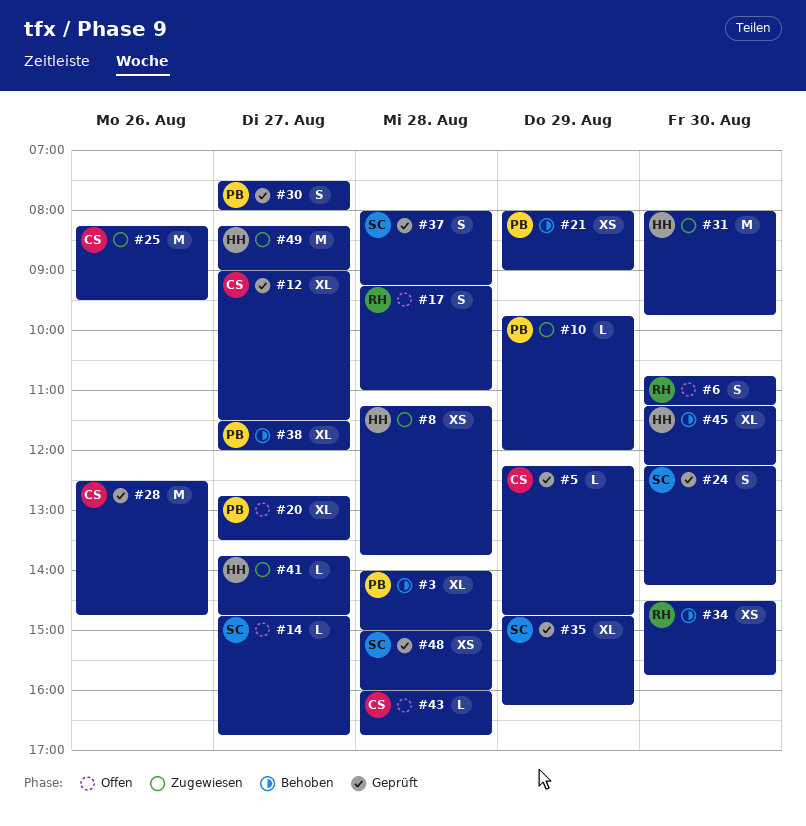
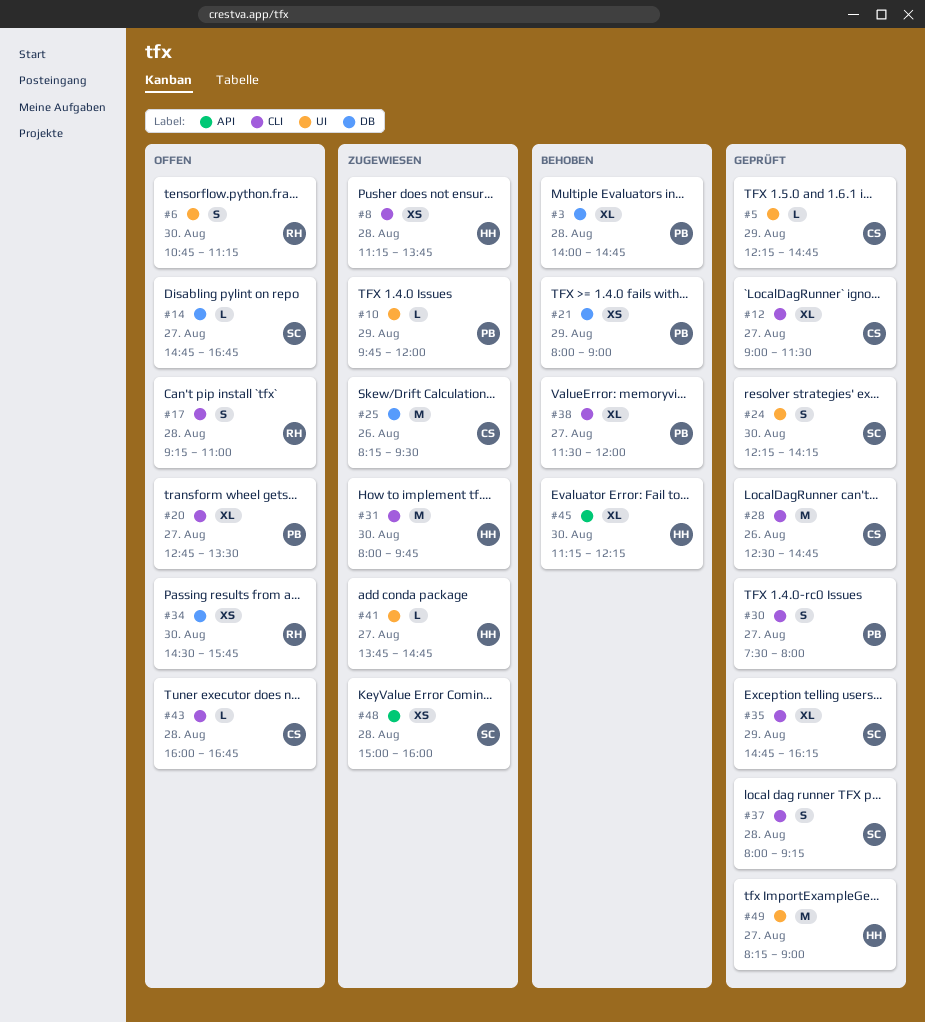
#3, ends: 15:00 -> 14:45
#34, status: Behoben -> Offen
#48, status: Geprüft -> Zugewiesen
#49, status: Zugewiesen -> Geprüft

